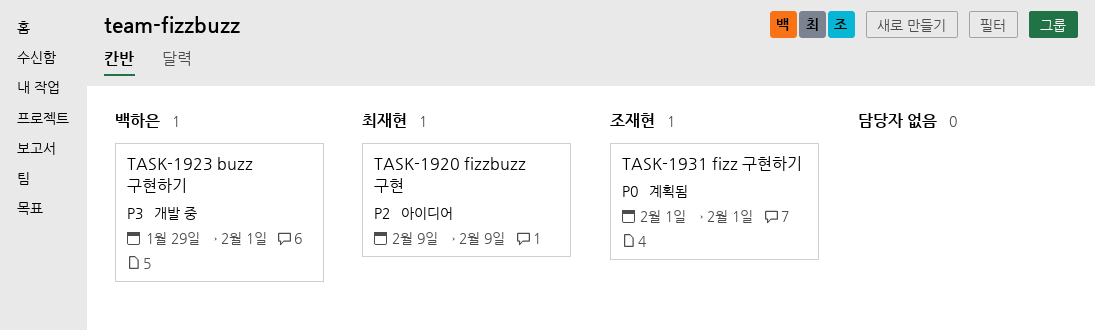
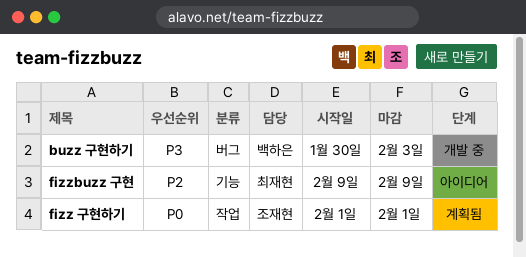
buzz 구현하기, start: Jan 29 -> Jan 30
buzz 구현하기, due: Feb 1 -> Feb 3

